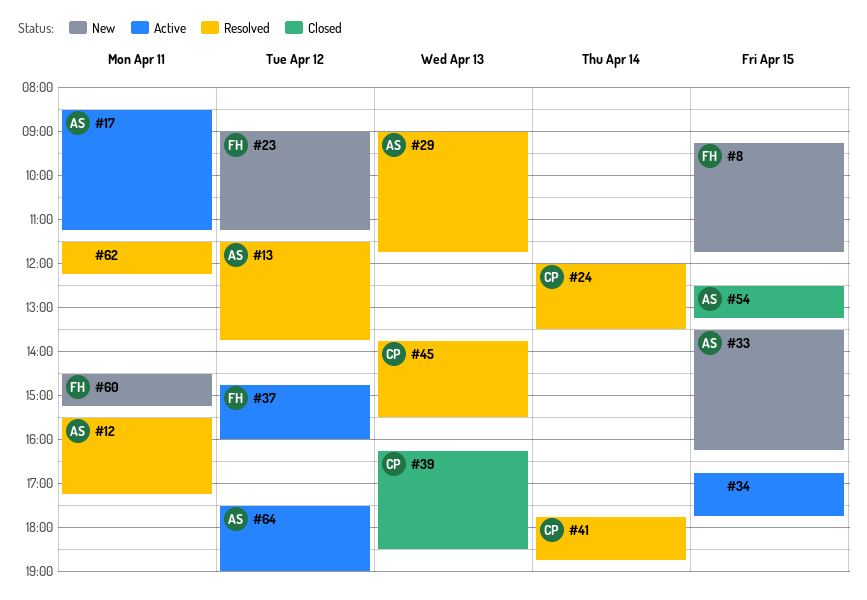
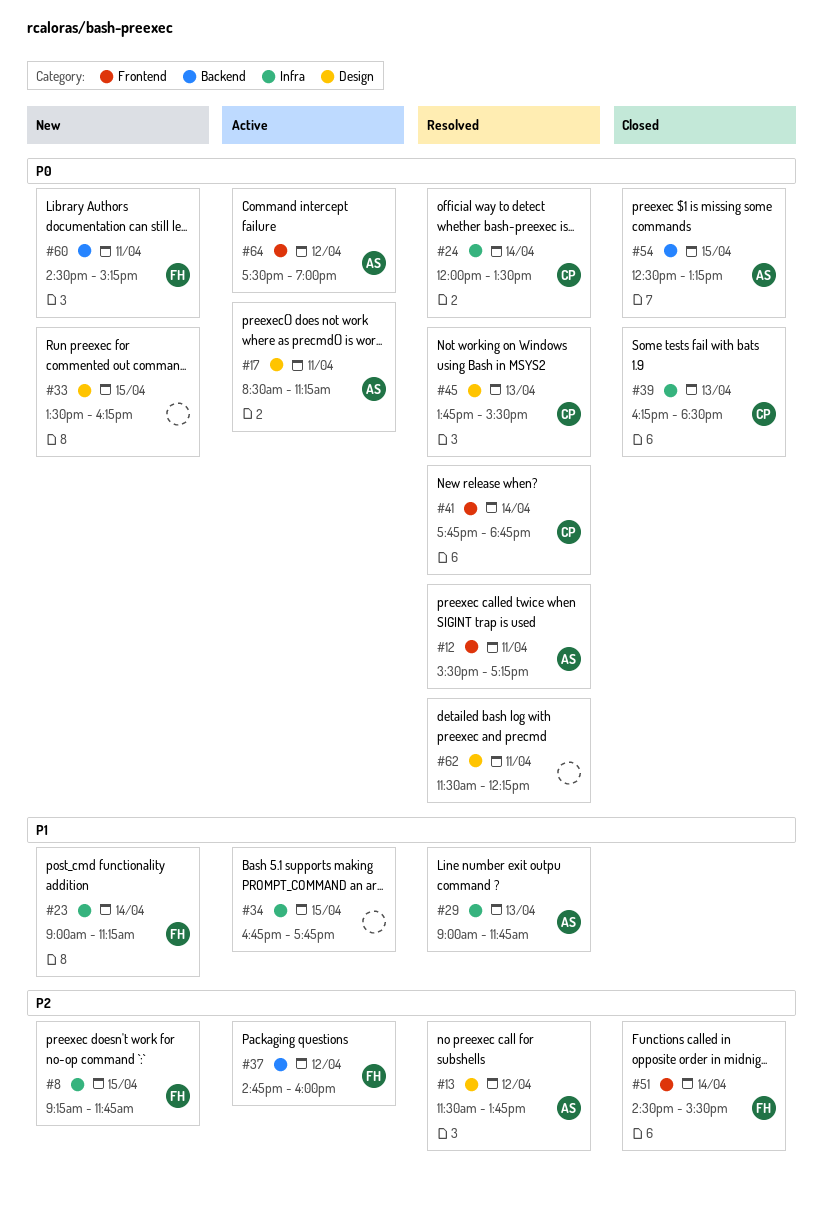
#23, day: Apr 12 -> Apr 14
#33, owner: AS -> none
#51: none -> present

